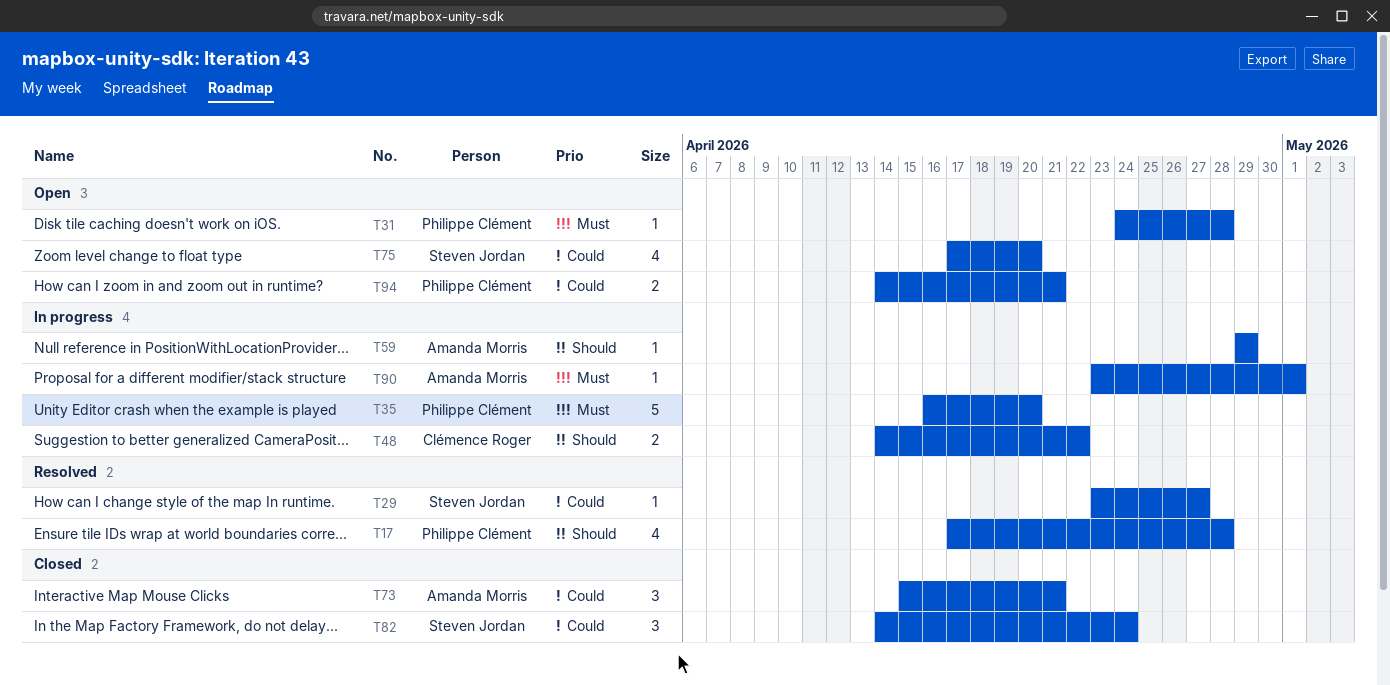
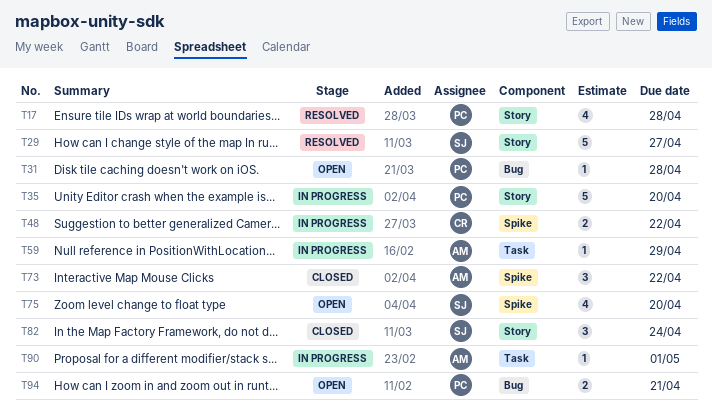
T29, estimate: 1 -> 5
T73, due: Apr 21 -> Apr 22

